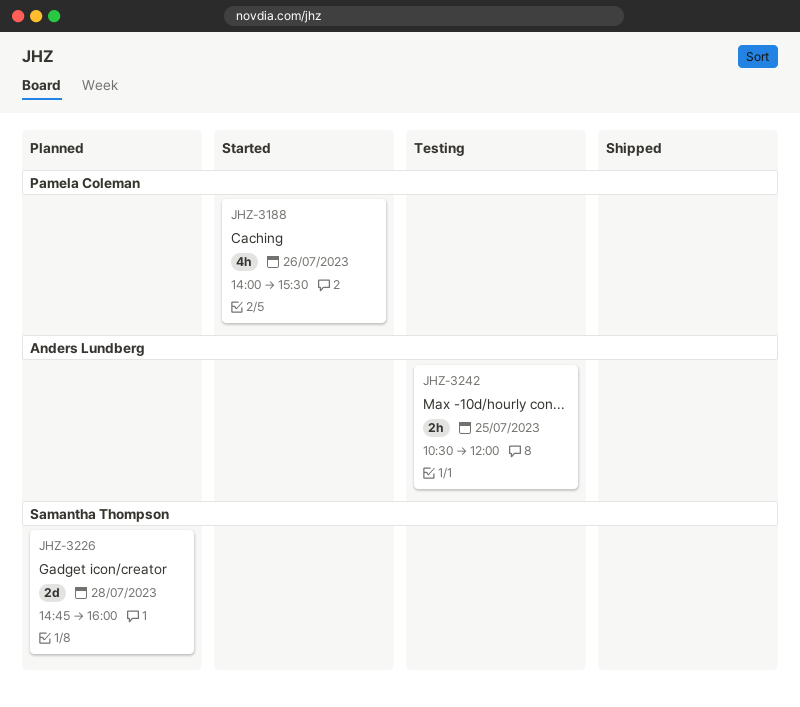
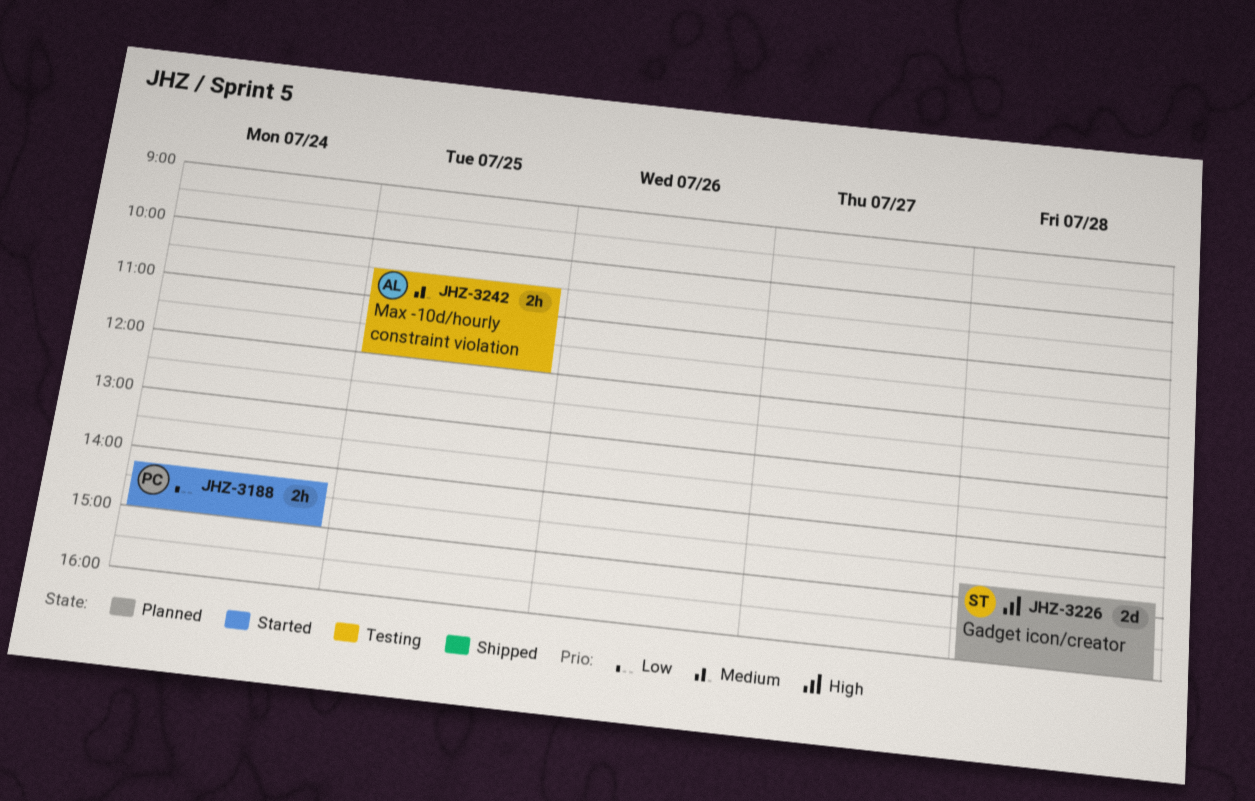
JHZ-3188, estimate: 4h -> 2h
JHZ-3188, day: Jul 26 -> Jul 24
JHZ-3188, begins: 14:00 -> 14:15
JHZ-3188, ends: 15:30 -> 15:00

